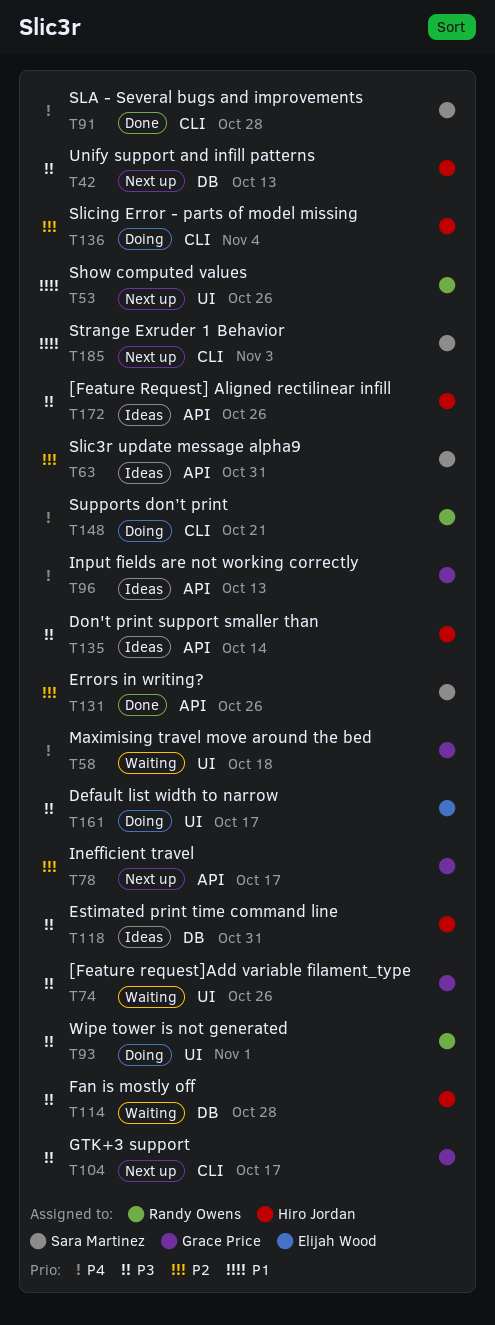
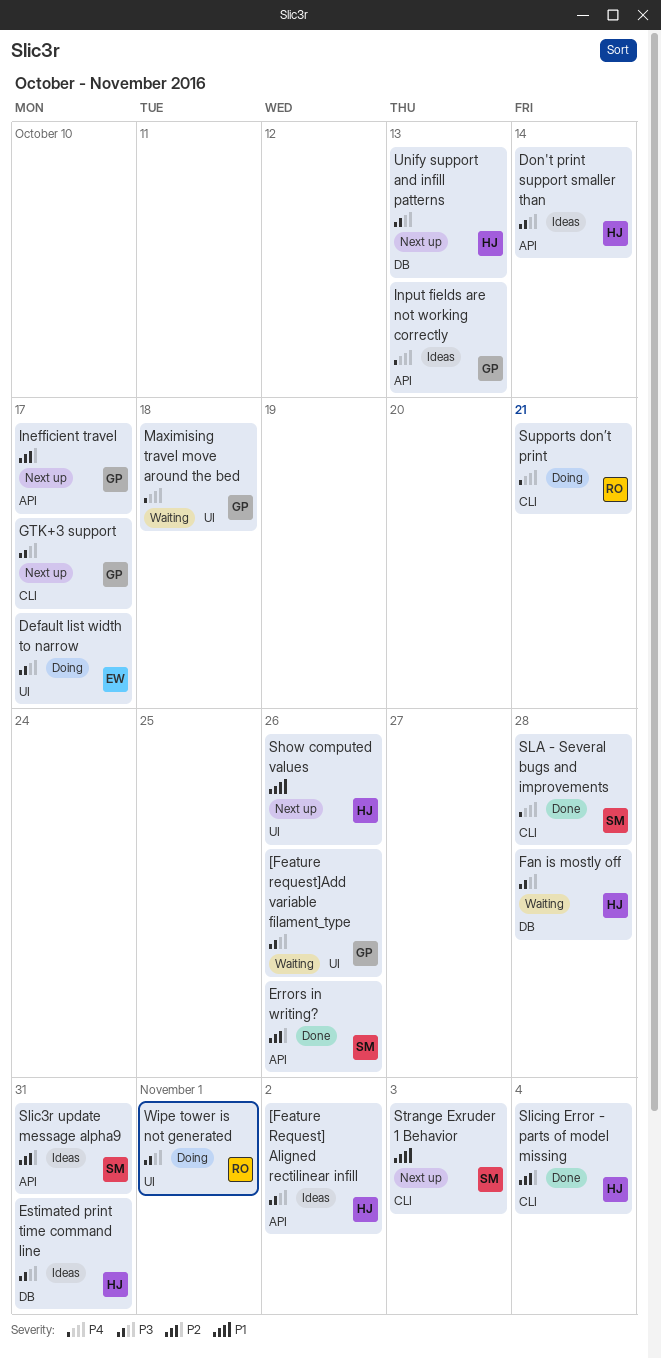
[Feature Request] Aligned rectilinear infill, due: Oct 26 -> Nov 2
Show computed values, owner: Randy Owens -> Hiro Jordan
Slicing Error - parts of model missing, status: Doing -> Done

